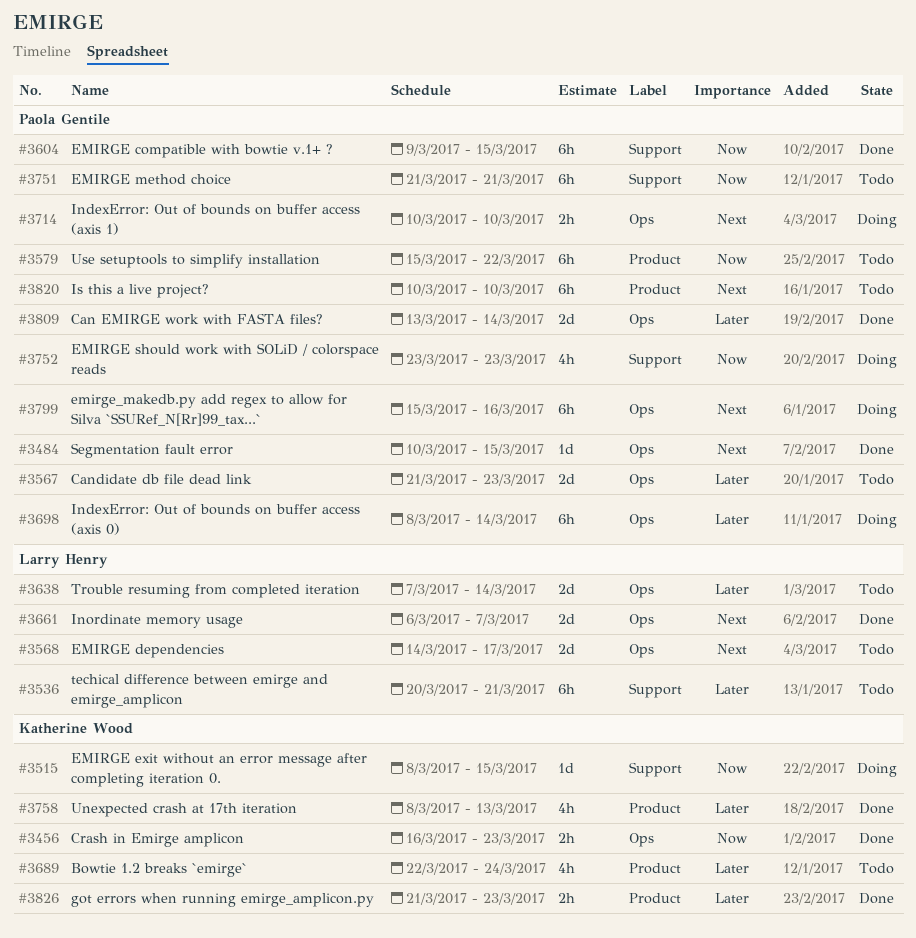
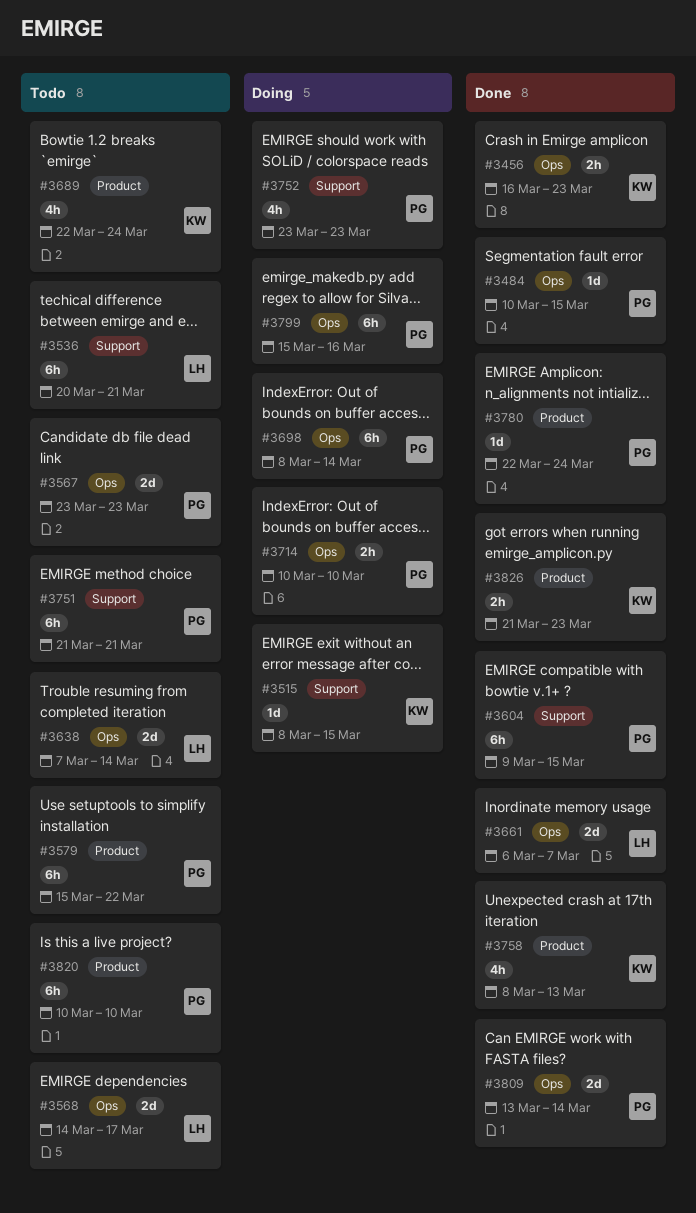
#3567, start: Mar 21 -> Mar 23
#3780: none -> present

